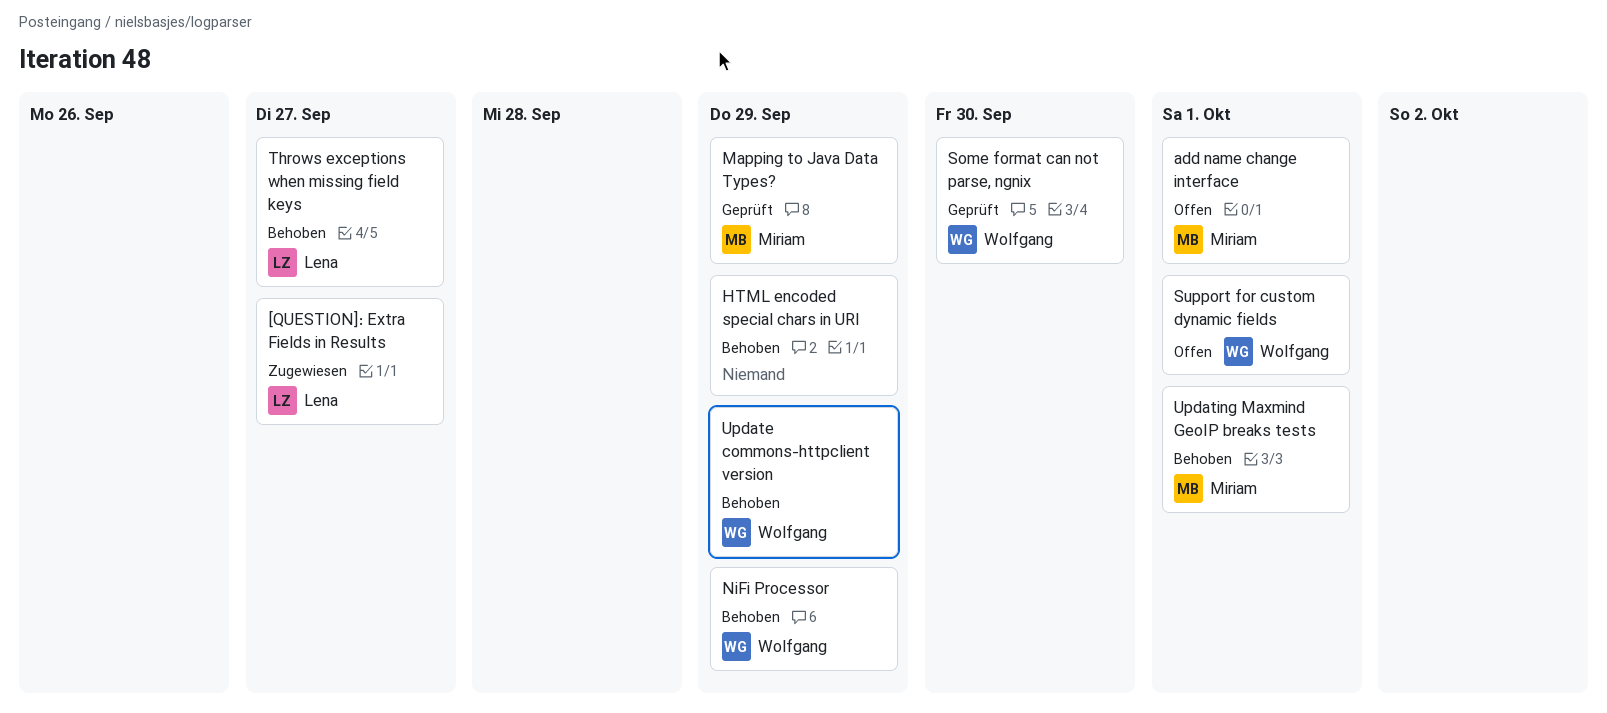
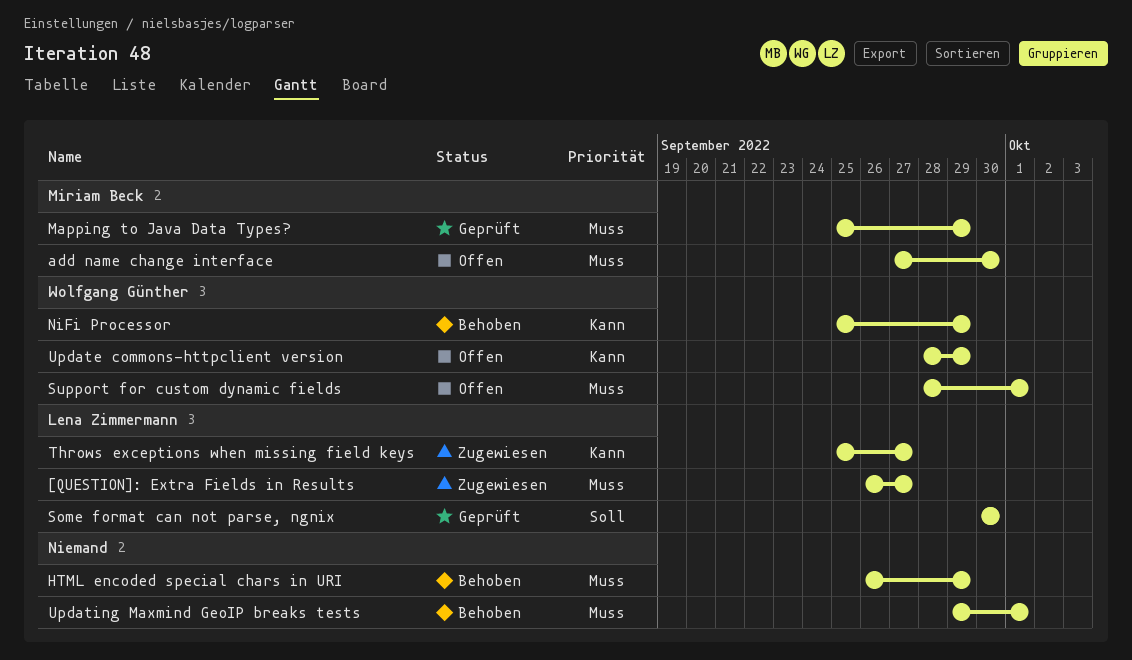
add name change interface, due: Oct 1 -> Sep 30
Some format can not parse, ngnix, owner: Wolfgang Günther -> Lena Zimmermann
Throws exceptions when missing field keys, status: Behoben -> Zugewiesen
Update commons-httpclient version, status: Behoben -> Offen
Updating Maxmind GeoIP breaks tests, owner: Miriam Beck -> none

